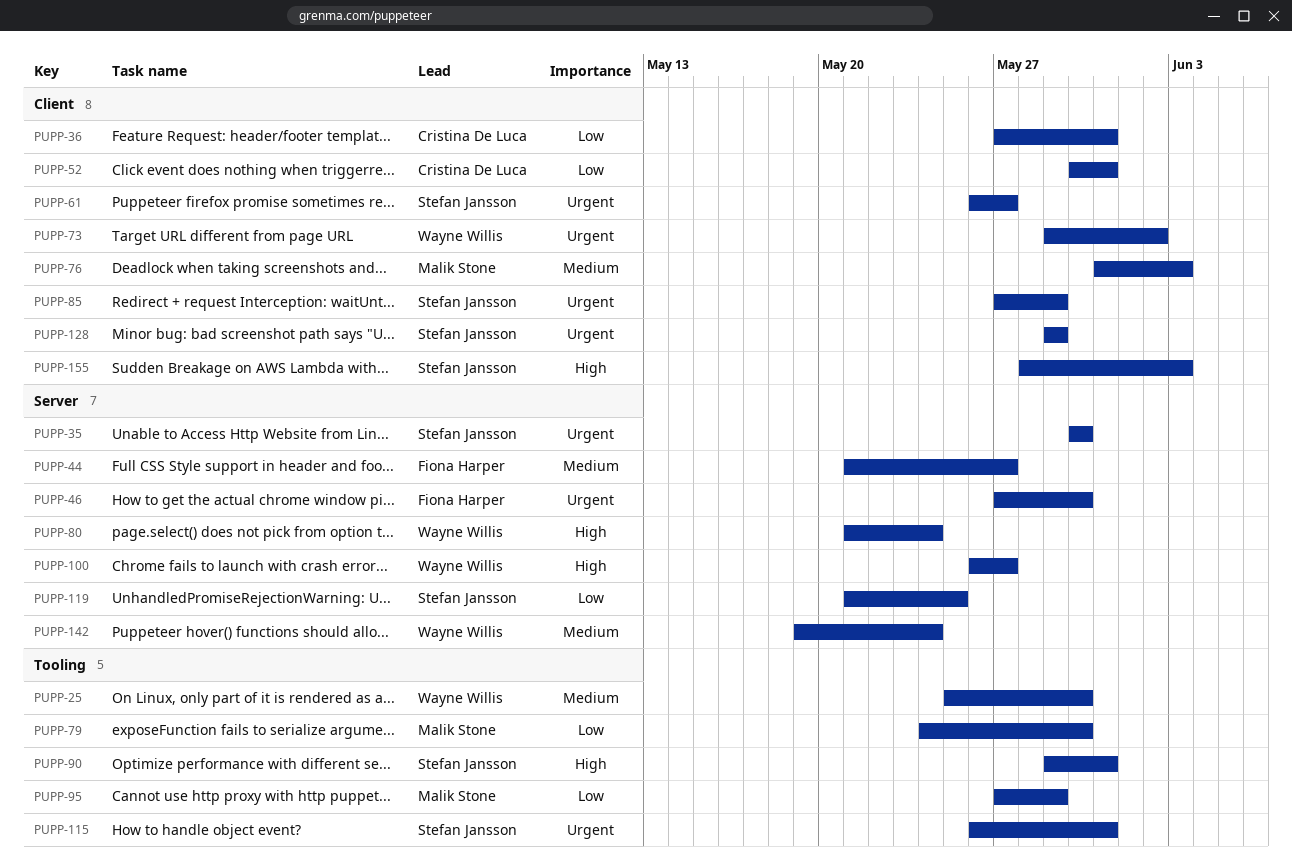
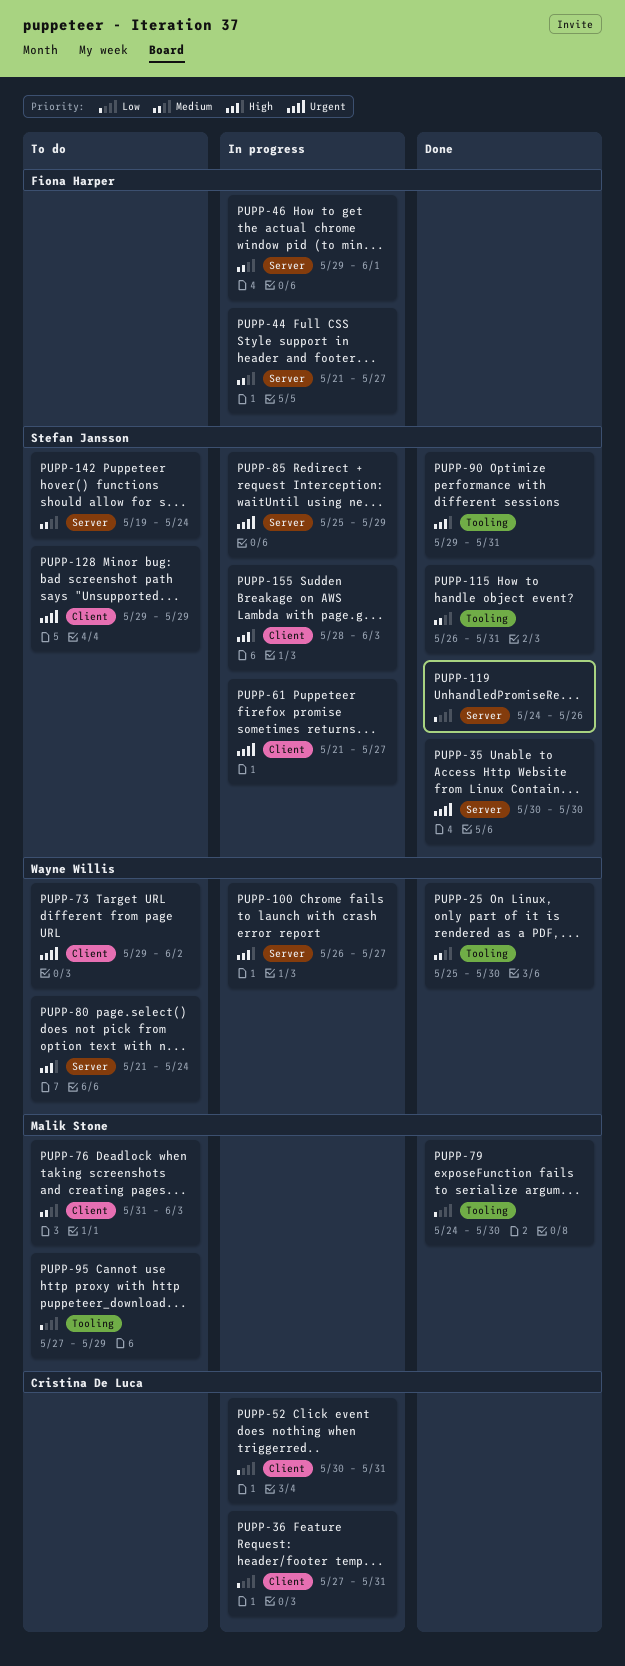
PUPP-46, priority: Urgent -> Medium
PUPP-46, start: May 27 -> May 29
PUPP-46, due: May 30 -> Jun 1
PUPP-61, start: May 26 -> May 21
PUPP-85, label: Client -> Server
PUPP-85, start: May 27 -> May 25
PUPP-115, priority: Urgent -> Medium
PUPP-119, start: May 21 -> May 24
PUPP-119, due: May 25 -> May 26
PUPP-142, owner: Wayne Willis -> Stefan Jansson

